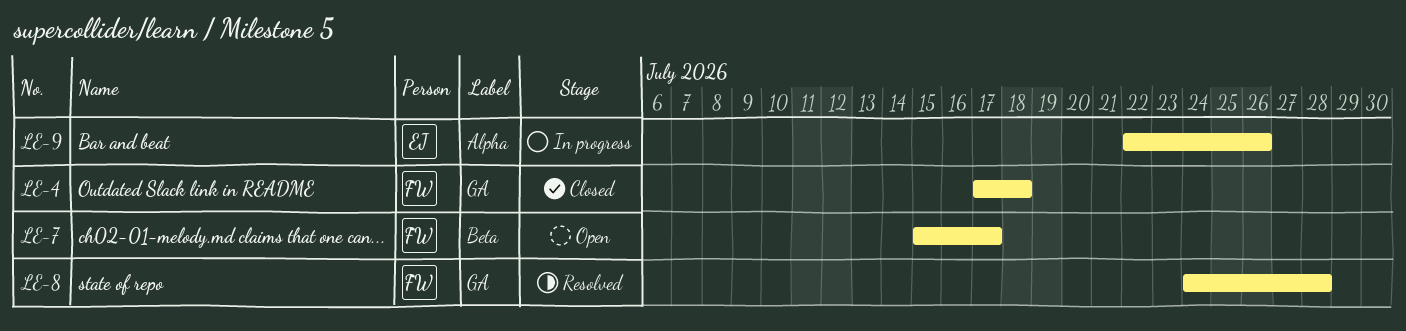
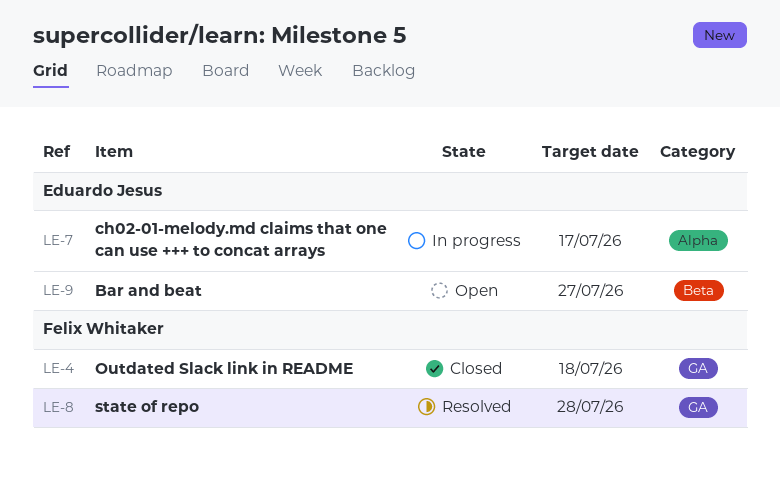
LE-7, status: Open -> In progress
LE-7, owner: Felix Whitaker -> Eduardo Jesus
LE-7, label: Beta -> Alpha
LE-9, status: In progress -> Open
LE-9, label: Alpha -> Beta
LE-9, due: Jul 26 -> Jul 27

